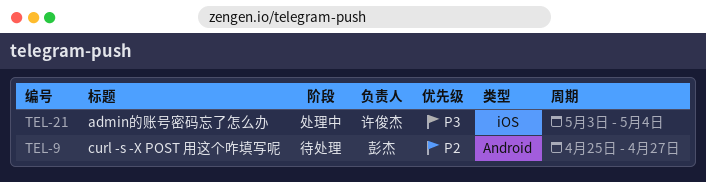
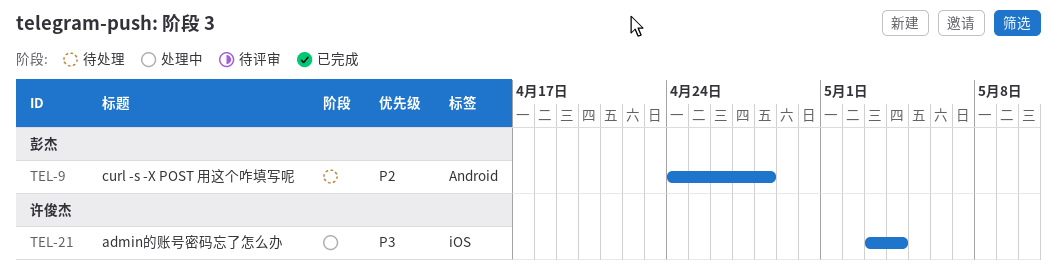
TEL-9, start: Apr 25 -> Apr 24
TEL-9, due: Apr 27 -> Apr 28

